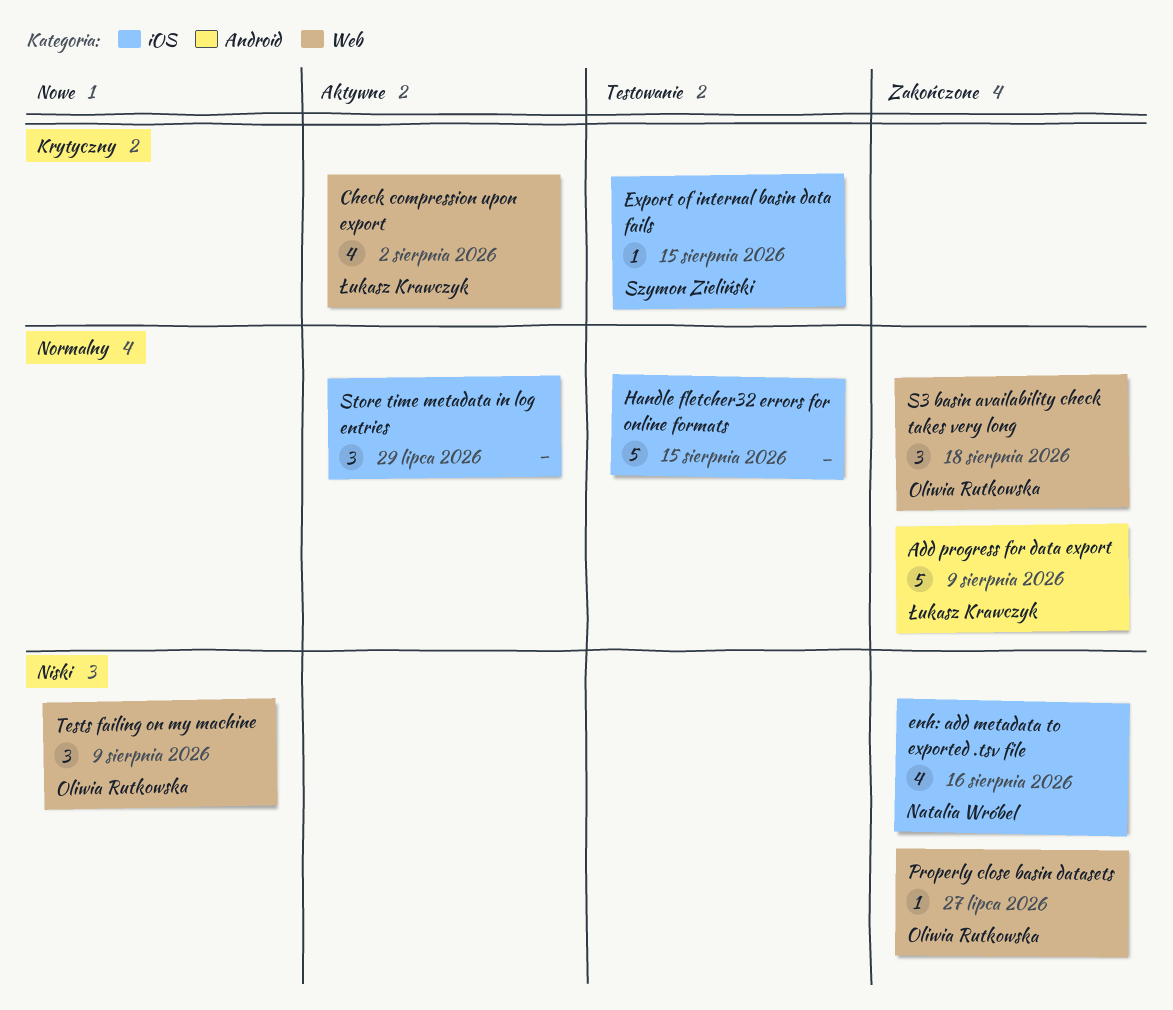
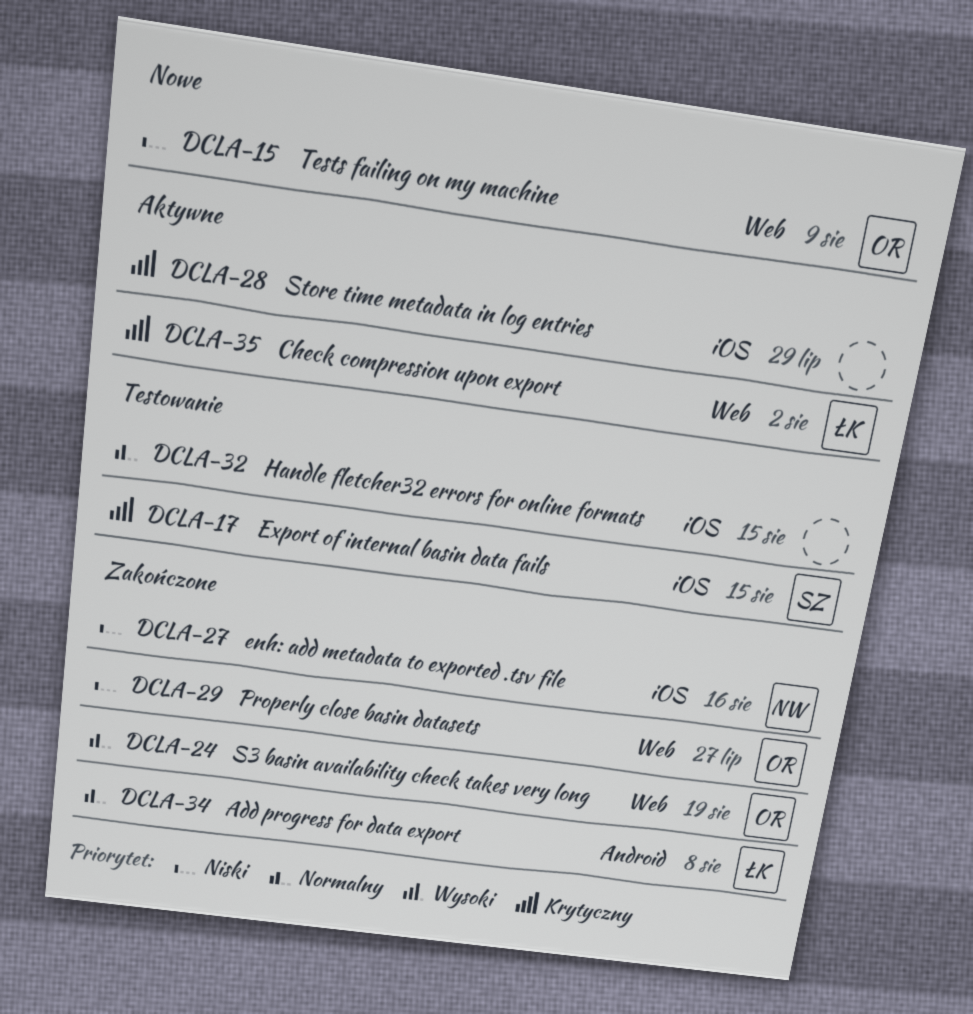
Add progress for data export, due: Aug 9 -> Aug 8
S3 basin availability check takes very long, due: Aug 18 -> Aug 19
Store time metadata in log entries, priority: Normalny -> Krytyczny

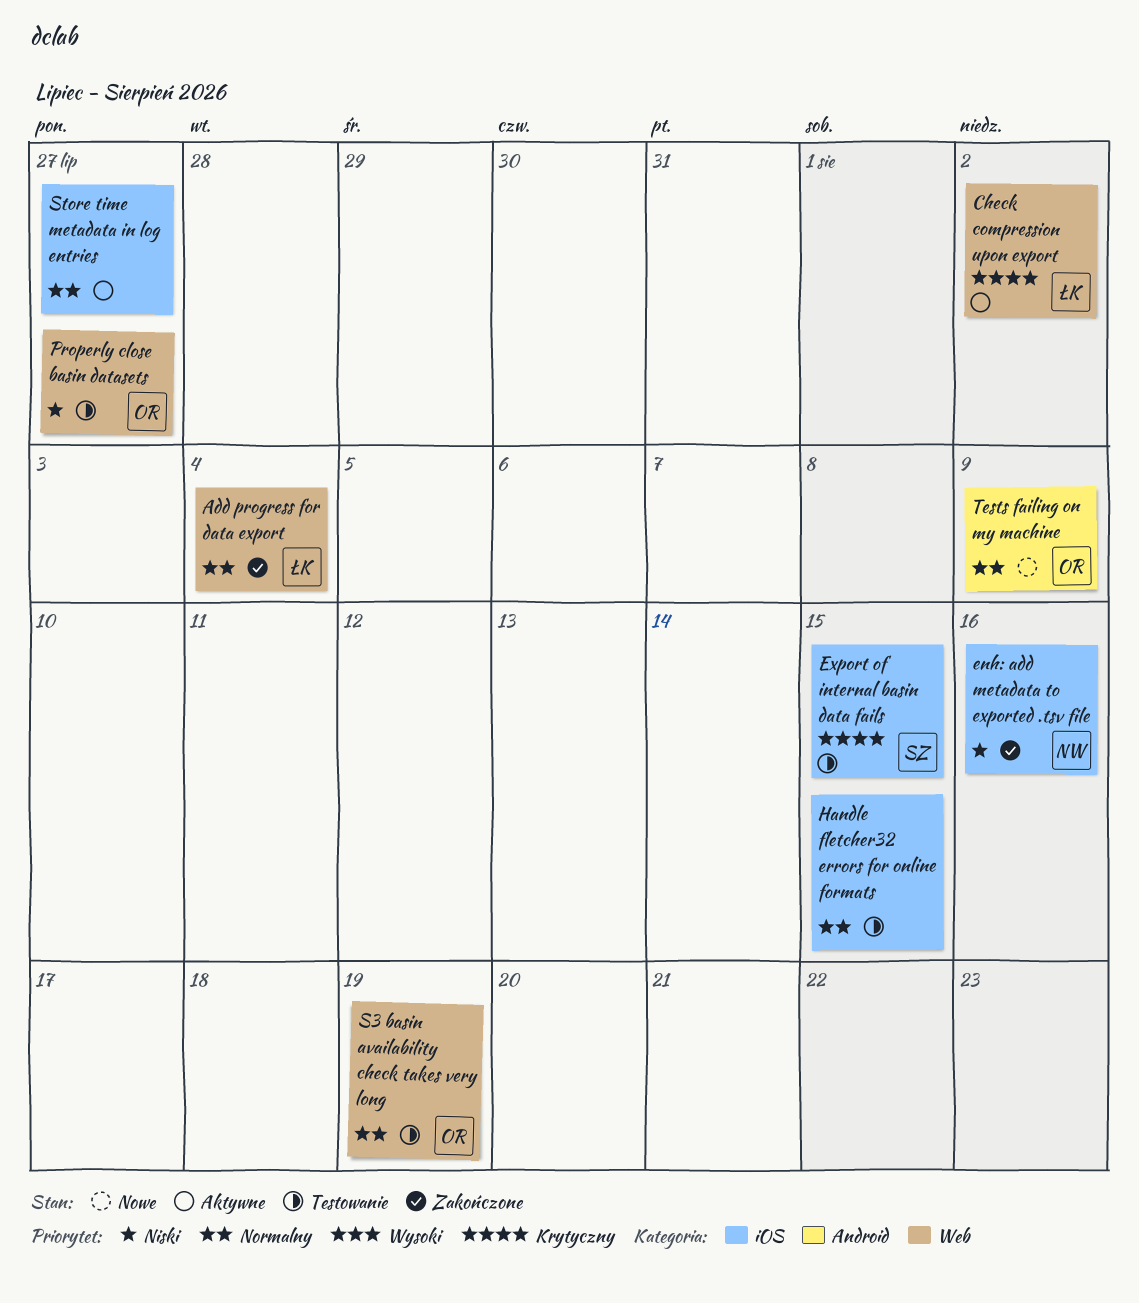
Add progress for data export, label: Android -> Web
Add progress for data export, due: Aug 8 -> Aug 4
Properly close basin datasets, status: Zakończone -> Testowanie
S3 basin availability check takes very long, status: Zakończone -> Testowanie
Store time metadata in log entries, priority: Krytyczny -> Normalny
Store time metadata in log entries, due: Jul 29 -> Jul 27
Tests failing on my machine, priority: Niski -> Normalny
Tests failing on my machine, label: Web -> Android

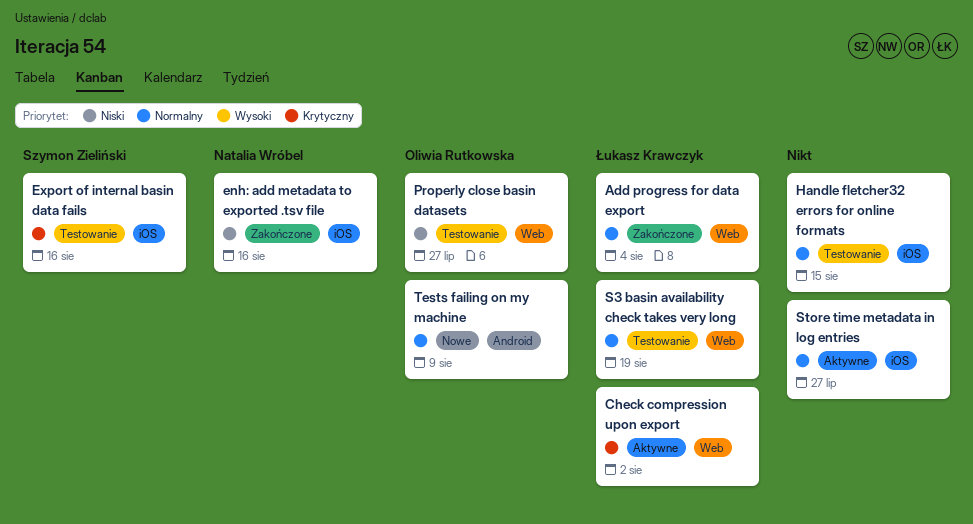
Export of internal basin data fails, due: Aug 15 -> Aug 16
S3 basin availability check takes very long, owner: Oliwia Rutkowska -> Łukasz Krawczyk

